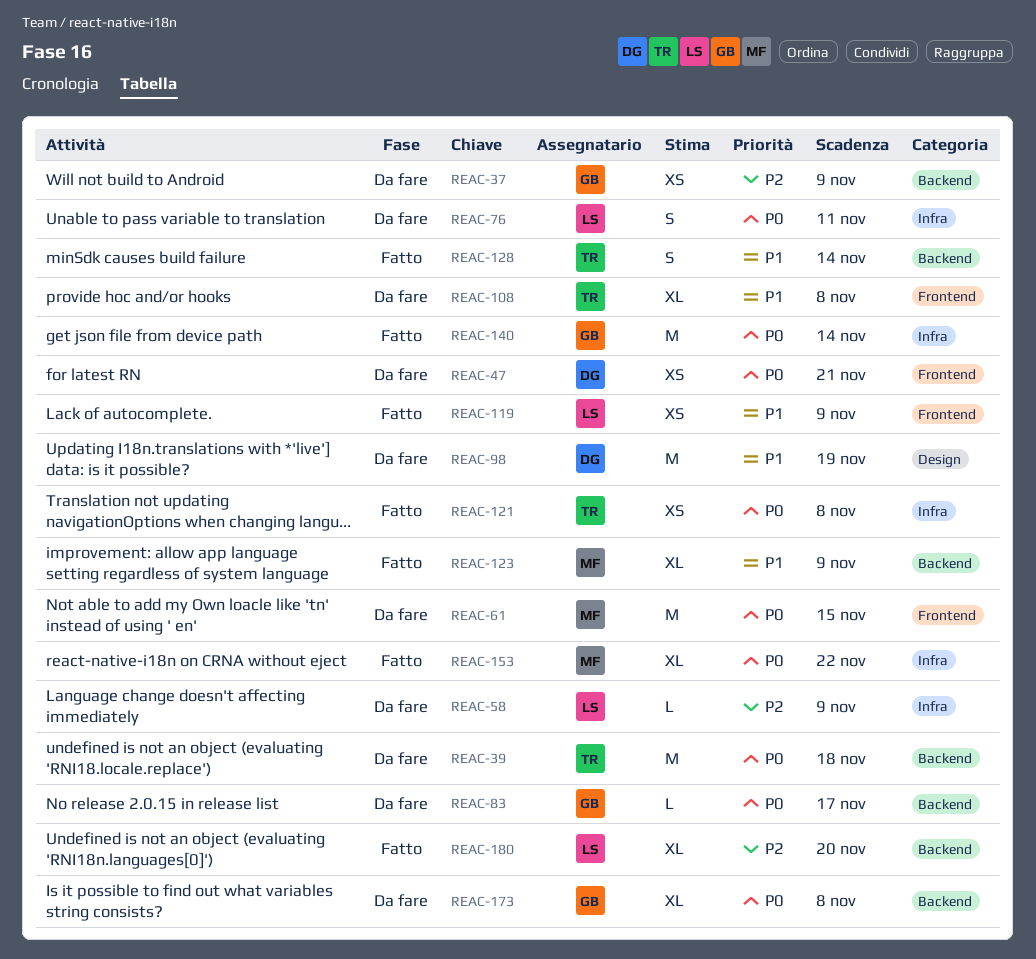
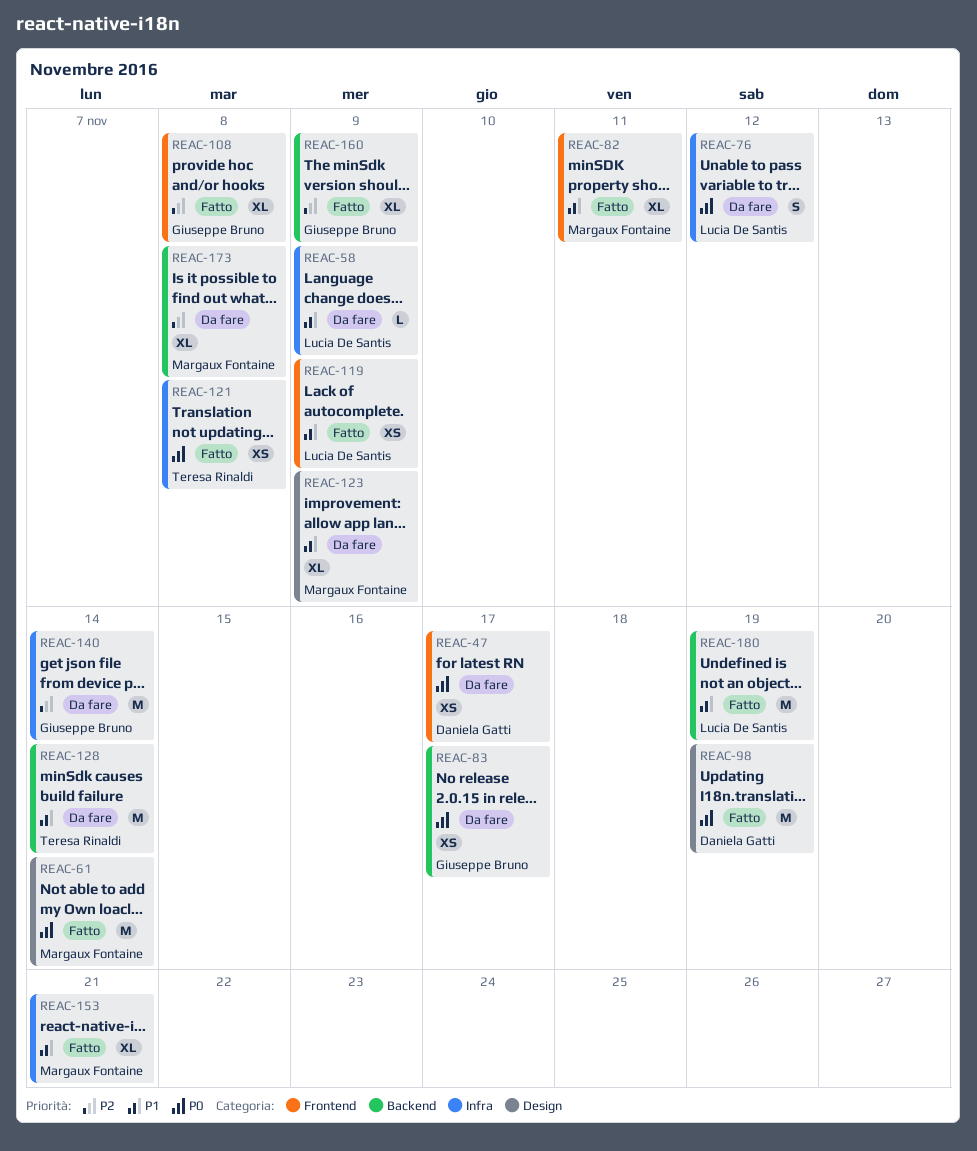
REAC-37: present -> none
REAC-39: present -> none
REAC-47, due: Nov 21 -> Nov 17
REAC-58, priority: P2 -> P1
REAC-61, status: Da fare -> Fatto
REAC-61, label: Frontend -> Design
REAC-61, due: Nov 15 -> Nov 14
REAC-76, due: Nov 11 -> Nov 12
REAC-82: none -> present
REAC-83, estimate: L -> XS
REAC-98, status: Da fare -> Fatto
REAC-98, priority: P1 -> P0
REAC-108, status: Da fare -> Fatto
REAC-108, owner: Teresa Rinaldi -> Giuseppe Bruno
REAC-108, priority: P1 -> P2
REAC-123, status: Fatto -> Da fare
REAC-123, label: Backend -> Design
REAC-128, status: Fatto -> Da fare
REAC-128, estimate: S -> M
REAC-140, status: Fatto -> Da fare
REAC-140, priority: P0 -> P2
REAC-153, priority: P0 -> P1
REAC-153, due: Nov 22 -> Nov 21
REAC-160: none -> present
REAC-173, owner: Giuseppe Bruno -> Margaux Fontaine
REAC-173, priority: P0 -> P2
REAC-180, priority: P2 -> P1
REAC-180, estimate: XL -> M
REAC-180, due: Nov 20 -> Nov 19

